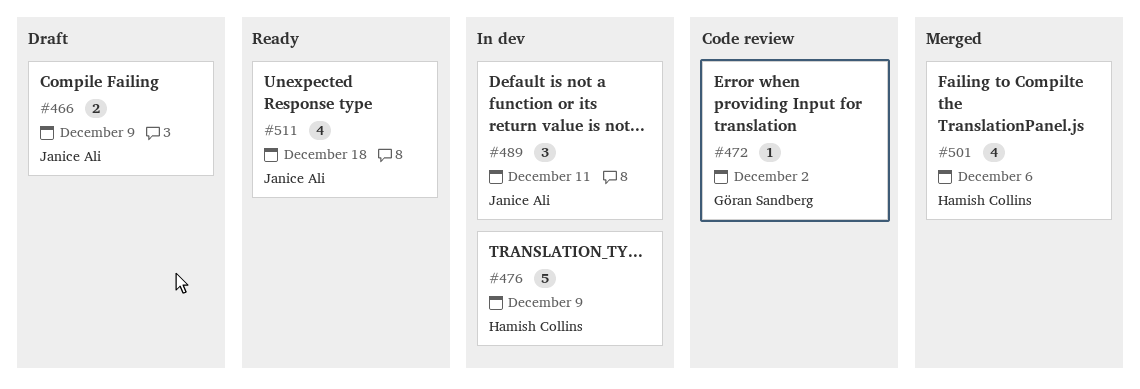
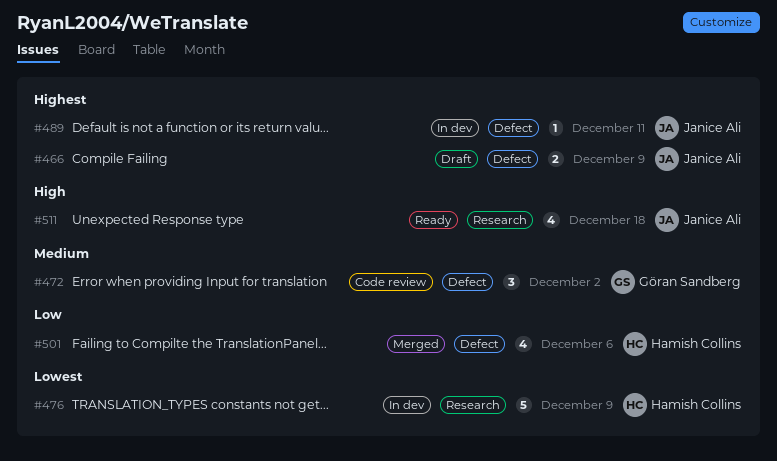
#472, estimate: 1 -> 3
#489, estimate: 3 -> 1

